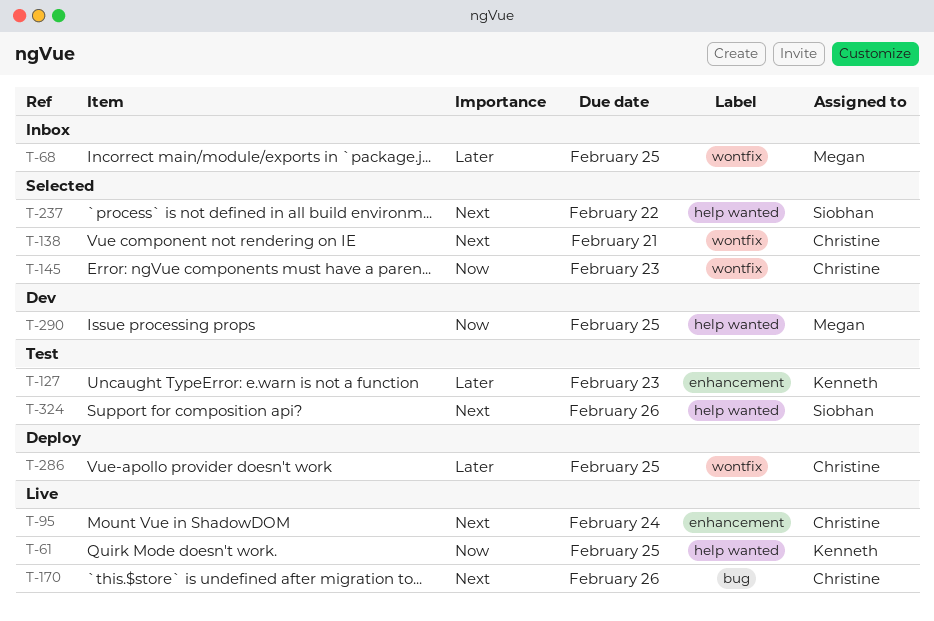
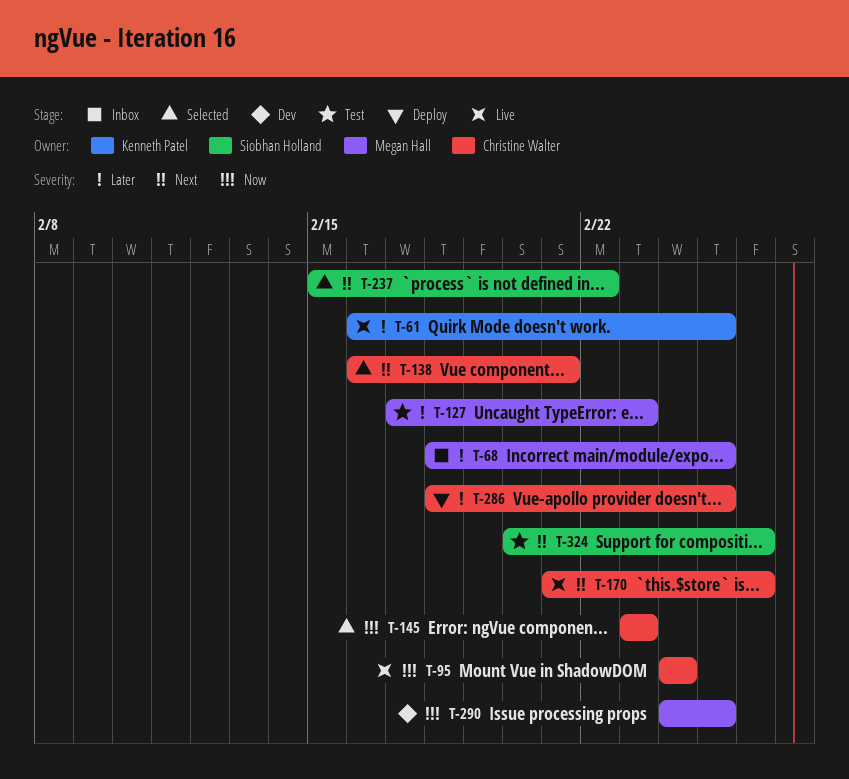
T-61, priority: Now -> Later
T-95, priority: Next -> Now
T-127, owner: Kenneth Patel -> Megan Hall

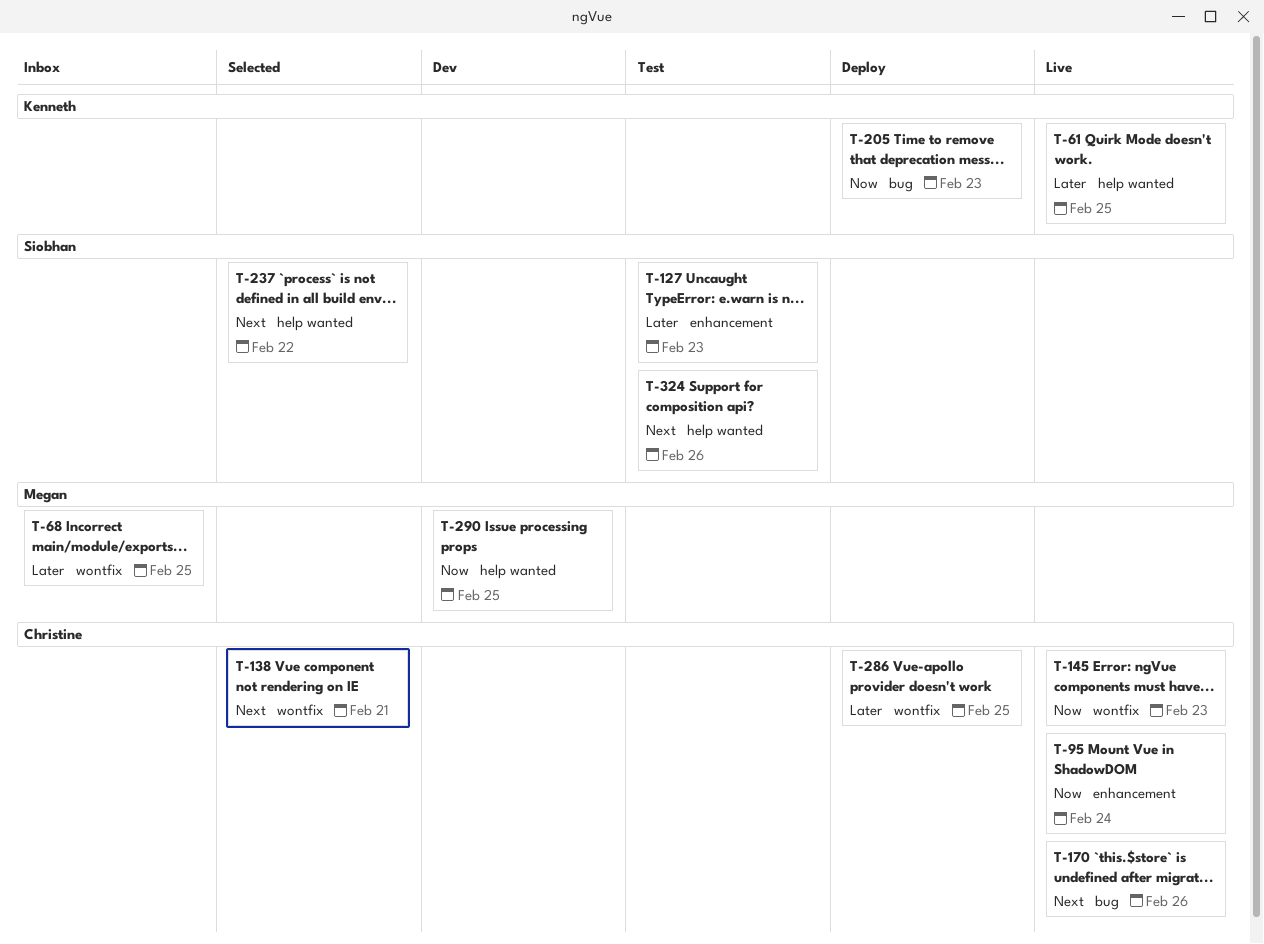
T-127, owner: Megan Hall -> Siobhan Holland
T-145, status: Selected -> Live
T-205: none -> present

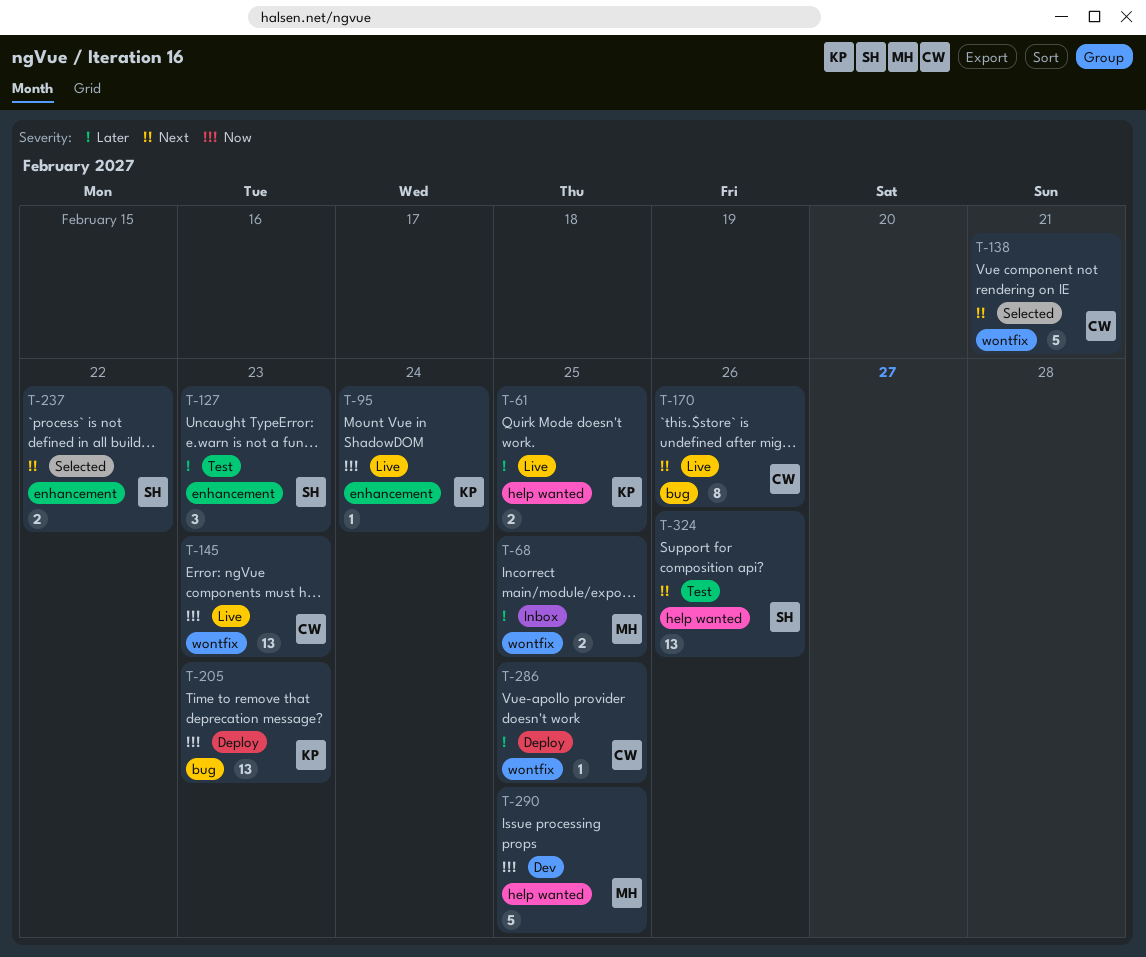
T-95, owner: Christine -> Kenneth
T-237, label: help wanted -> enhancement

